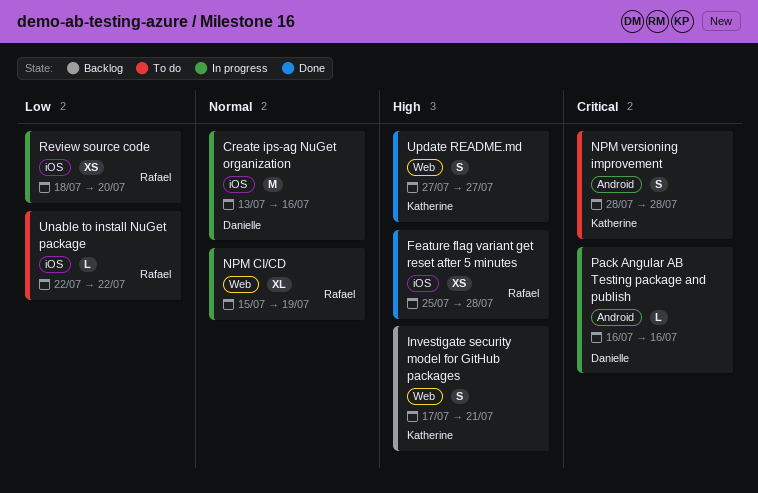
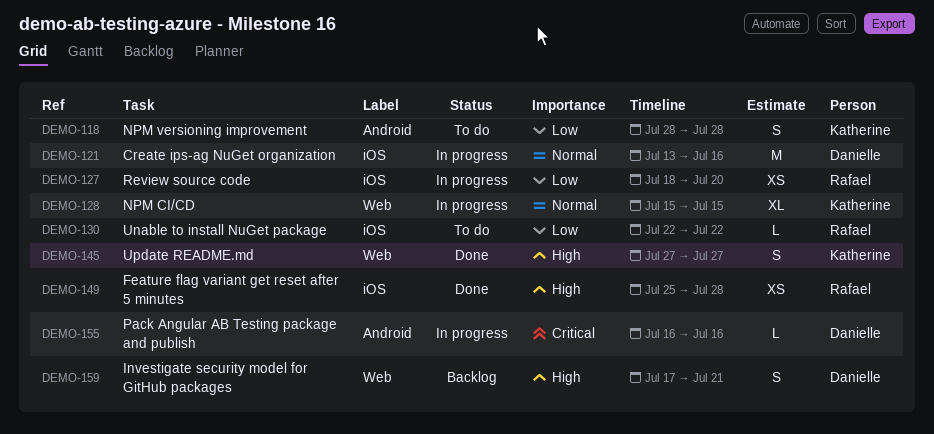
Investigate security model for GitHub packages, owner: Katherine -> Danielle
NPM CI/CD, owner: Rafael -> Katherine
NPM CI/CD, due: Jul 19 -> Jul 15
NPM versioning improvement, priority: Critical -> Low

